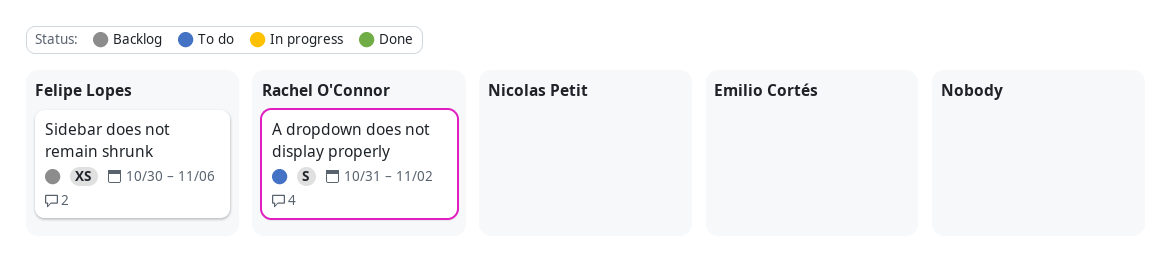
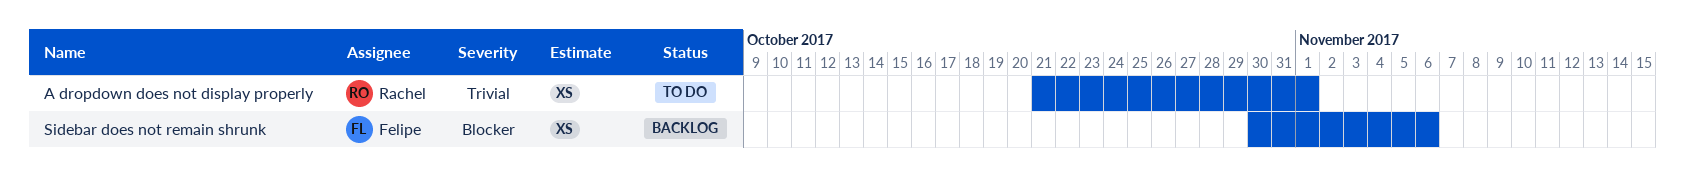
A dropdown does not display properly, estimate: S -> XS
A dropdown does not display properly, start: Oct 31 -> Oct 21
A dropdown does not display properly, due: Nov 2 -> Nov 1

